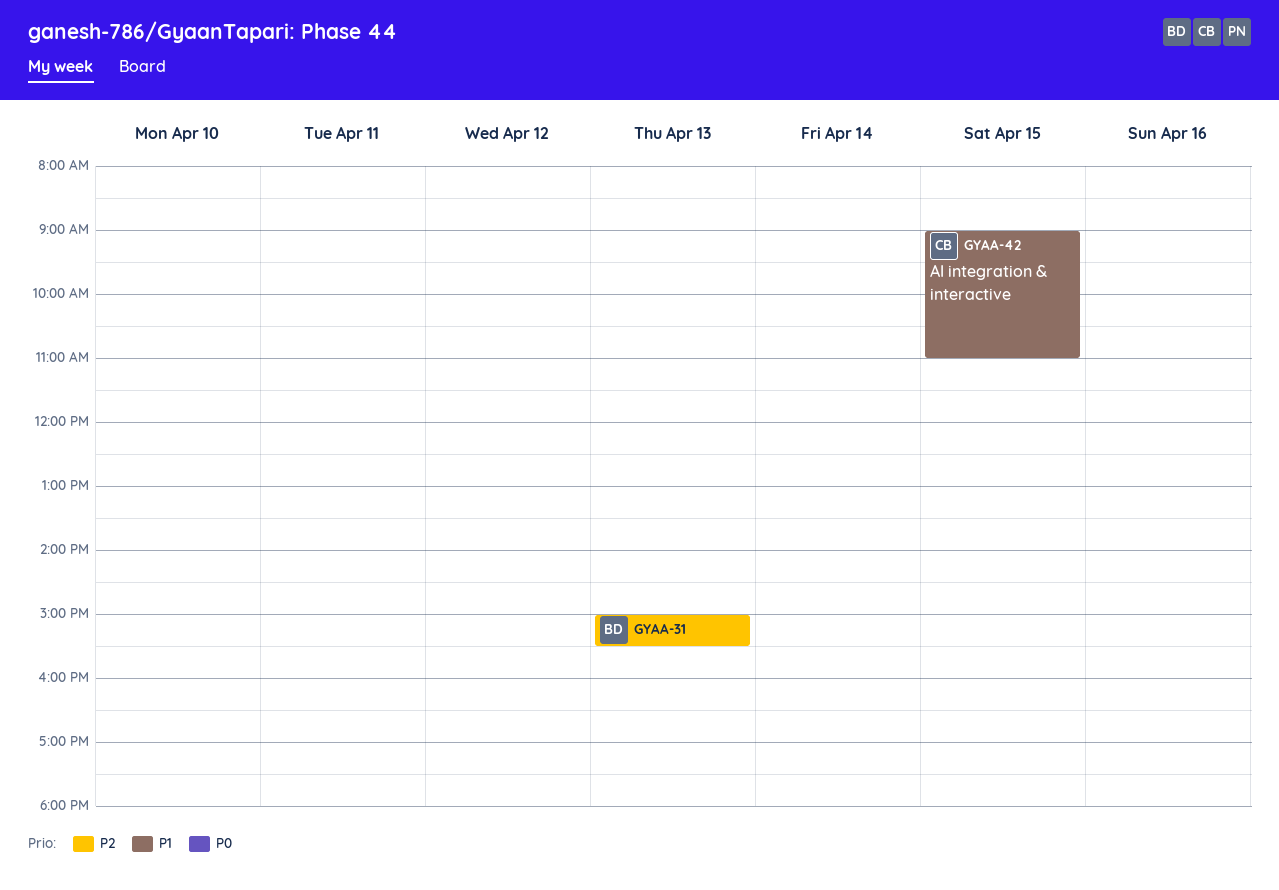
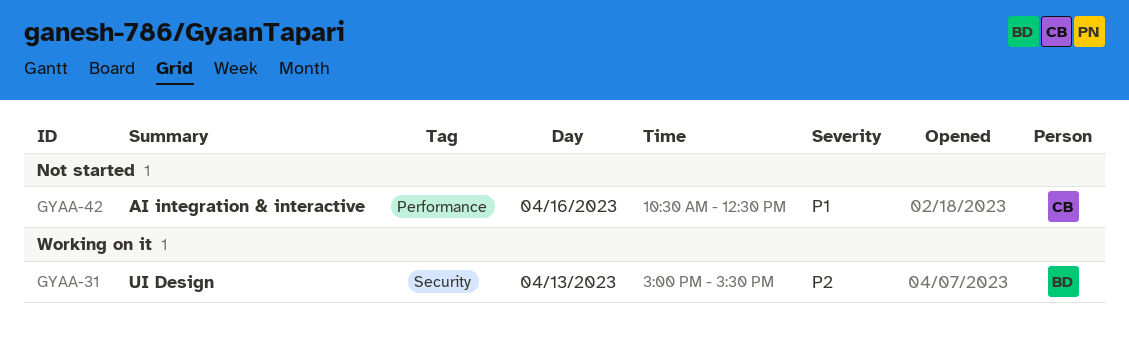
GYAA-42, day: Apr 15 -> Apr 16
GYAA-42, begins: 09:00 -> 10:30
GYAA-42, ends: 11:00 -> 12:30

